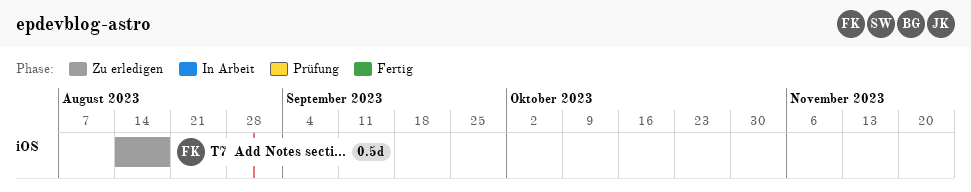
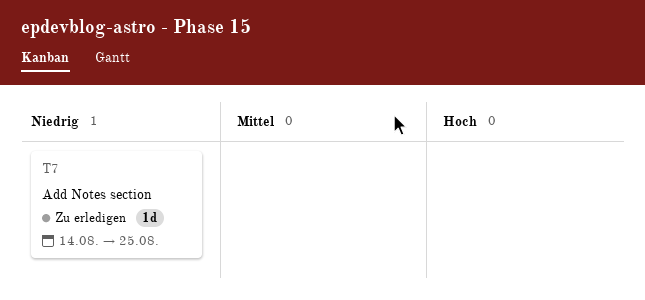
T7, estimate: 0.5d -> 1d
T7, due: Aug 18 -> Aug 25

